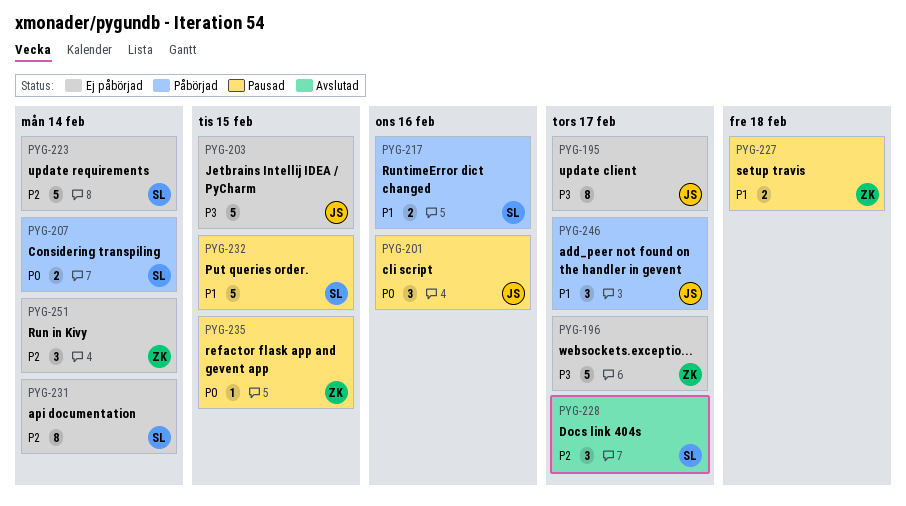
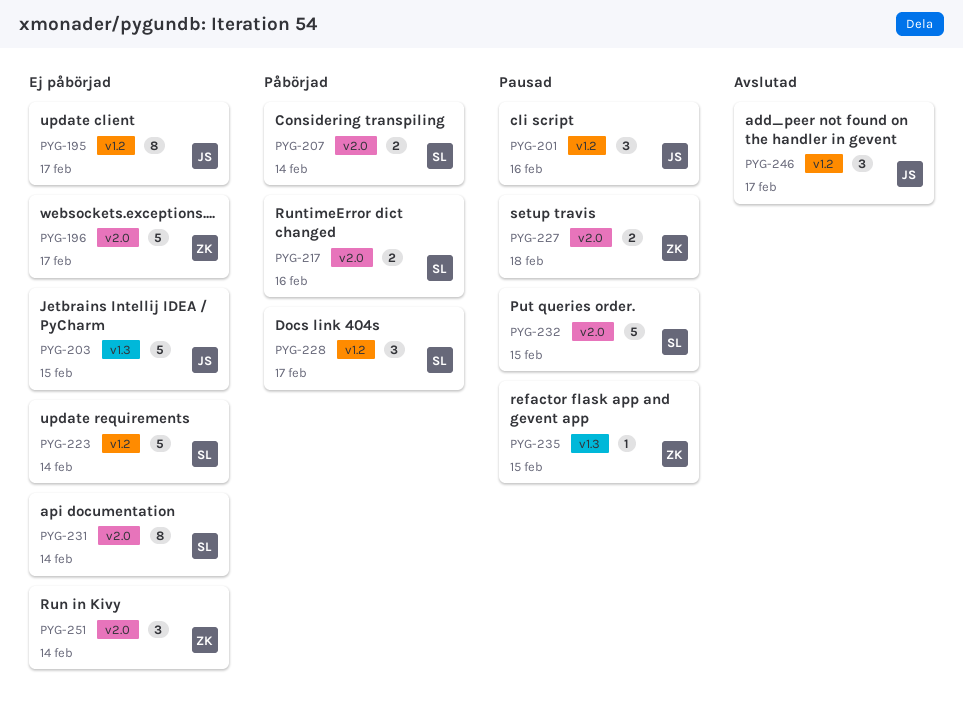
PYG-228, status: Avslutad -> Påbörjad
PYG-246, status: Påbörjad -> Avslutad

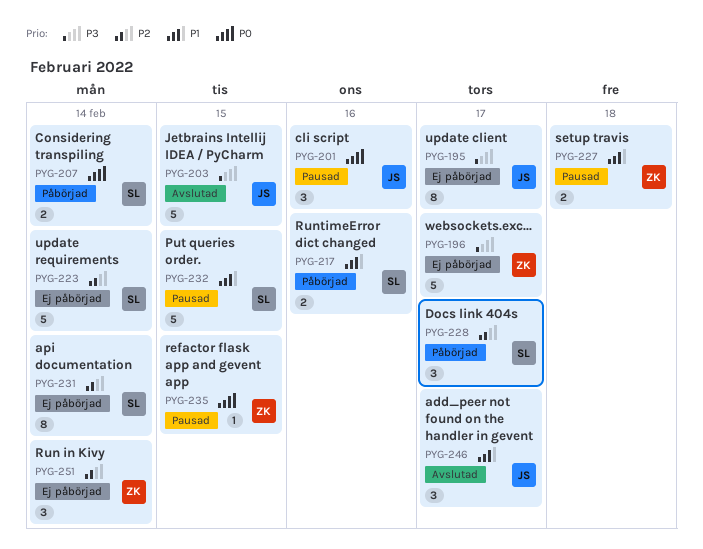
PYG-203, status: Ej påbörjad -> Avslutad

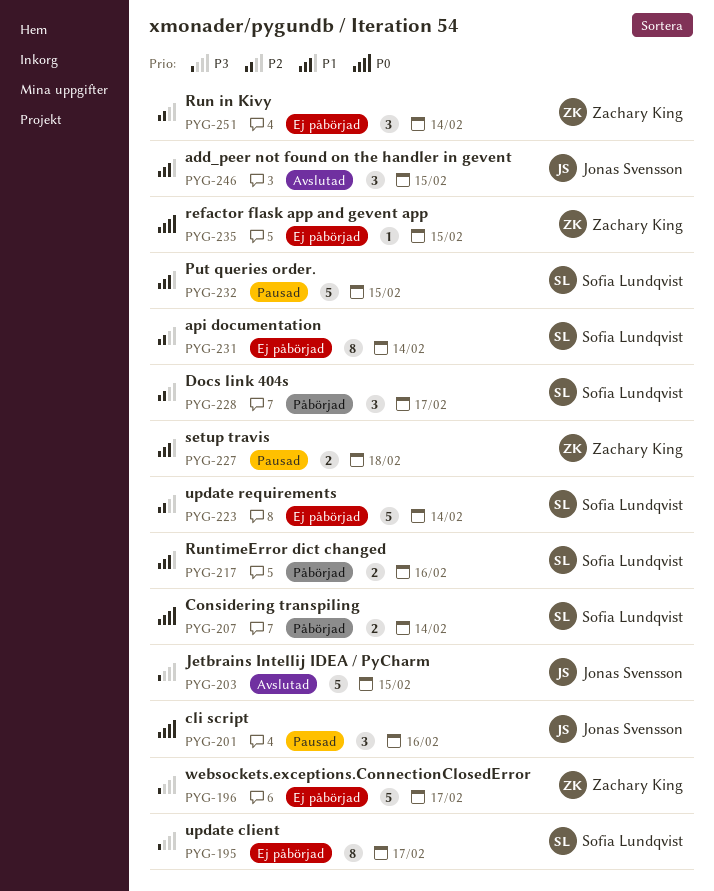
PYG-195, owner: Jonas Svensson -> Sofia Lundqvist
PYG-235, status: Pausad -> Ej påbörjad
PYG-246, due: Feb 17 -> Feb 15

